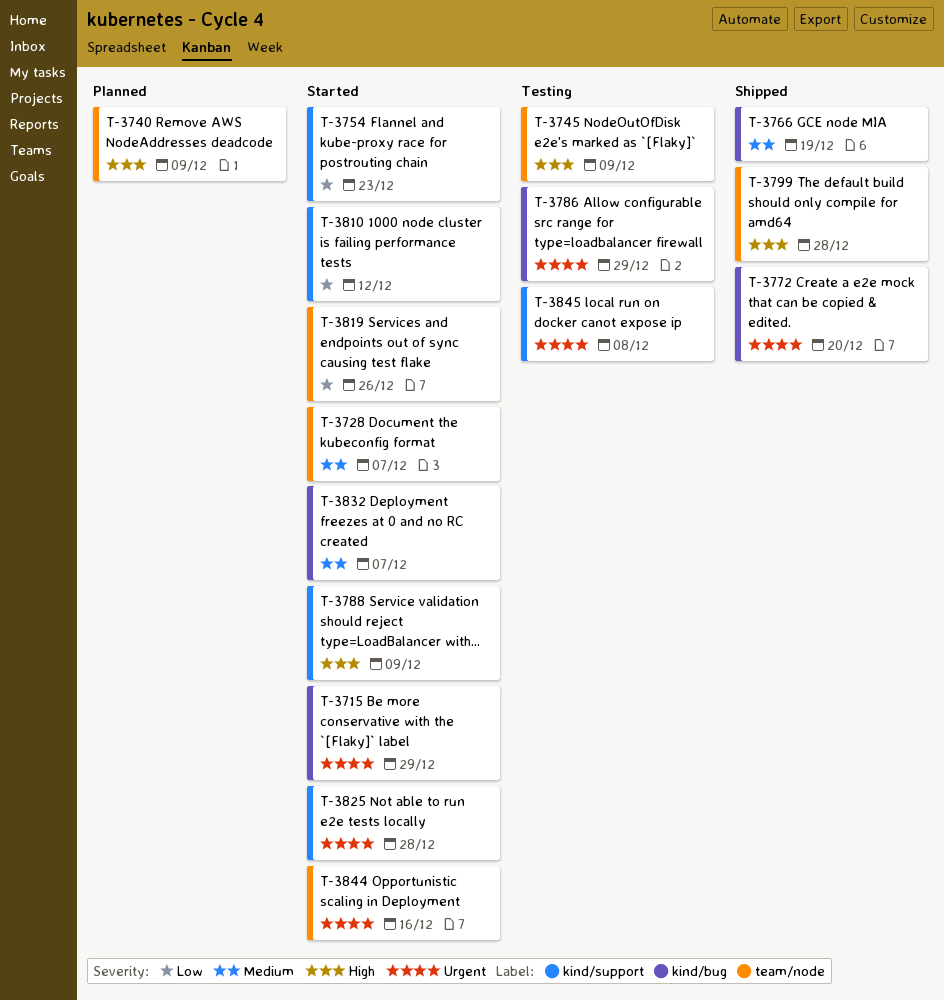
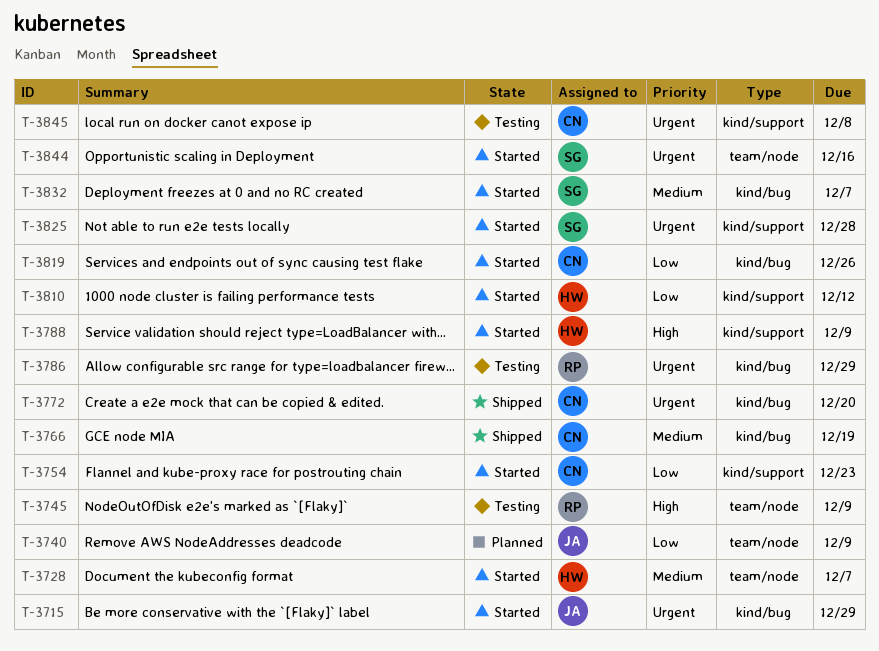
T-3740, priority: High -> Low
T-3799: present -> none
T-3819, label: team/node -> kind/bug

